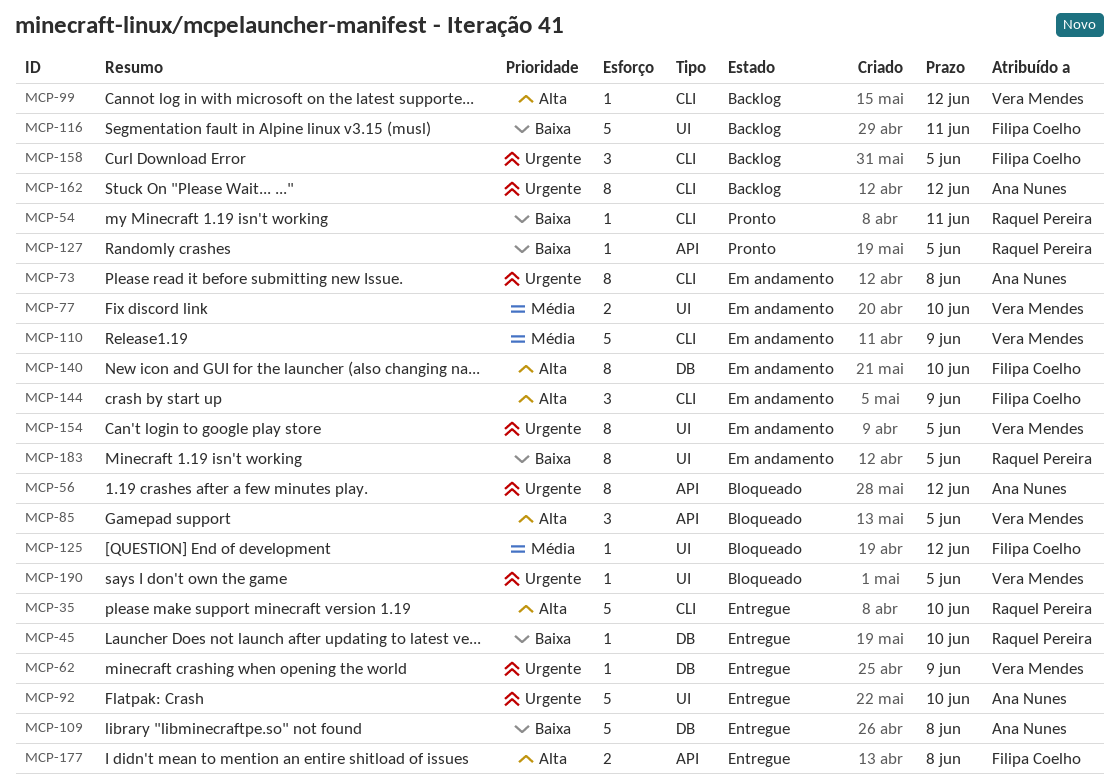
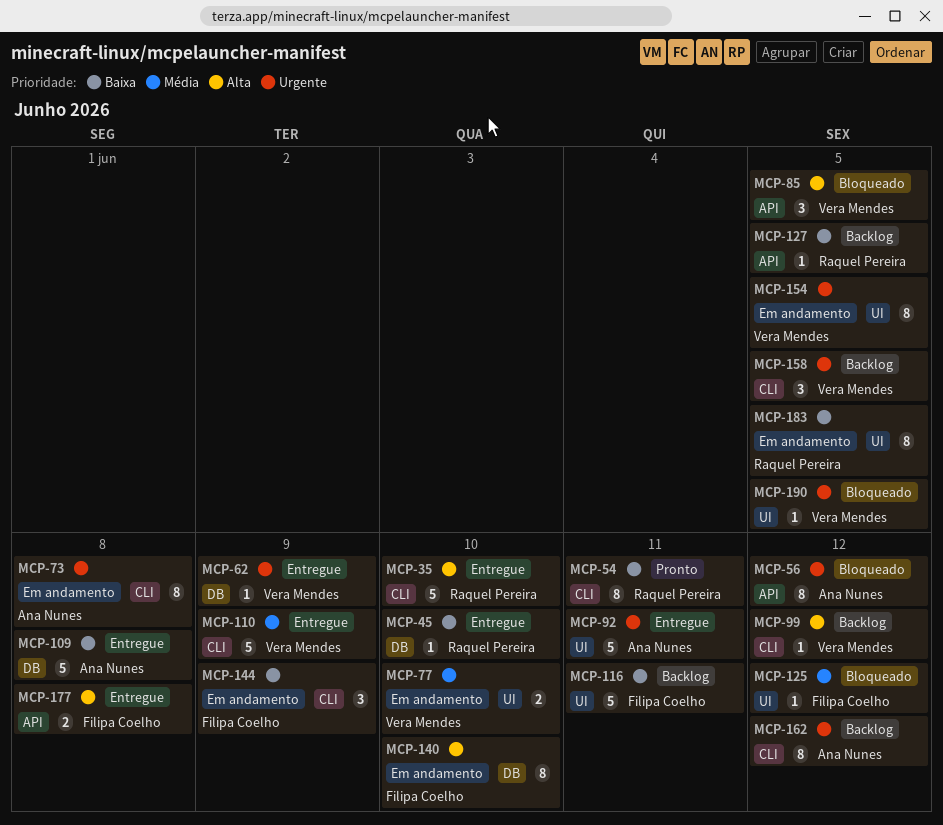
MCP-54, estimate: 1 -> 8
MCP-92, due: Jun 10 -> Jun 11
MCP-110, status: Em andamento -> Entregue
MCP-127, status: Pronto -> Backlog
MCP-144, priority: Alta -> Baixa
MCP-158, owner: Filipa Coelho -> Vera Mendes

